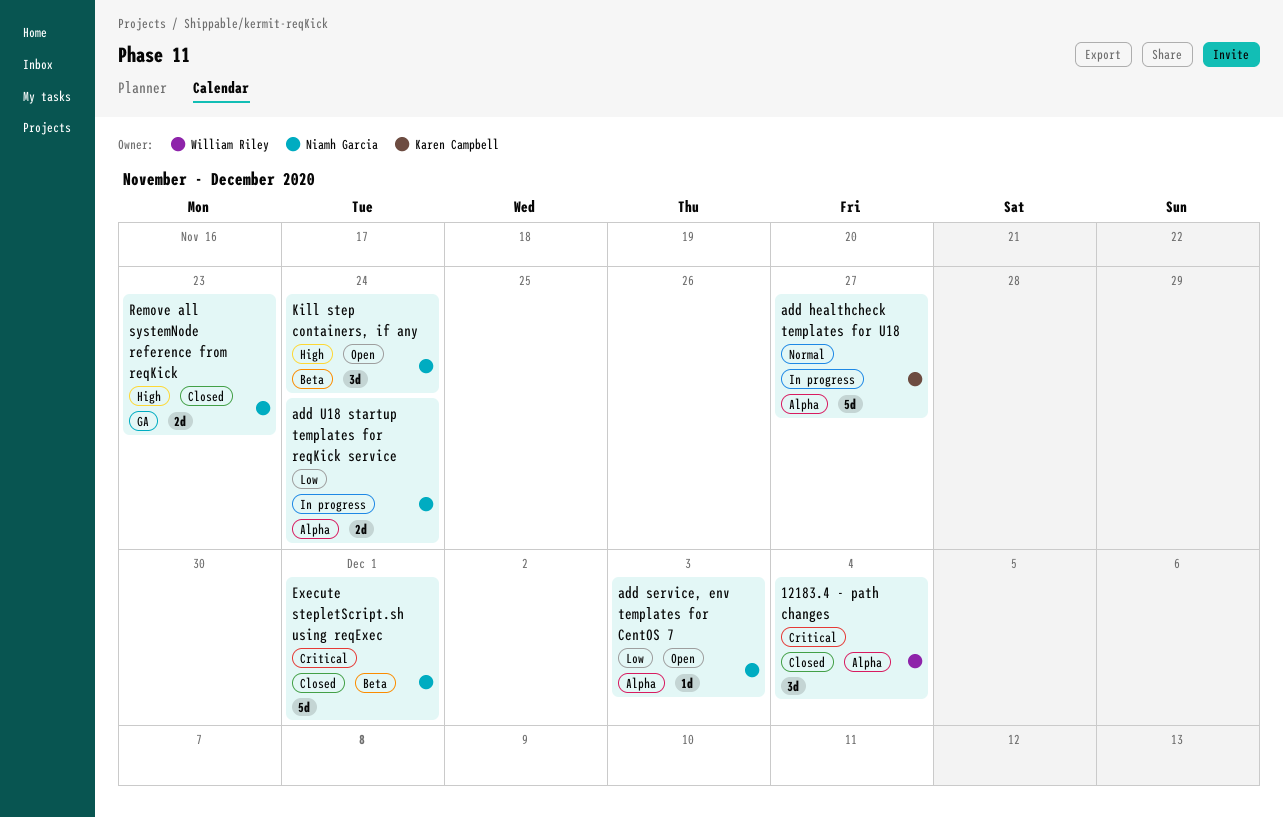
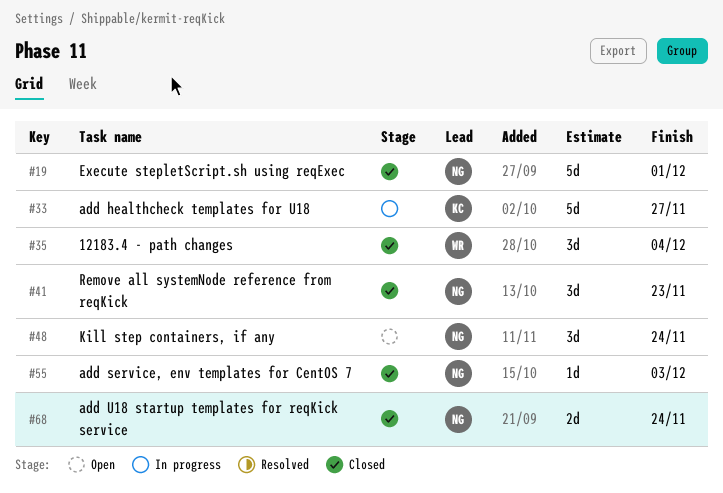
add service, env templates for CentOS 7, status: Open -> Closed
add U18 startup templates for reqKick service, status: In progress -> Closed
Remove all systemNode reference from reqKick, estimate: 2d -> 3d

